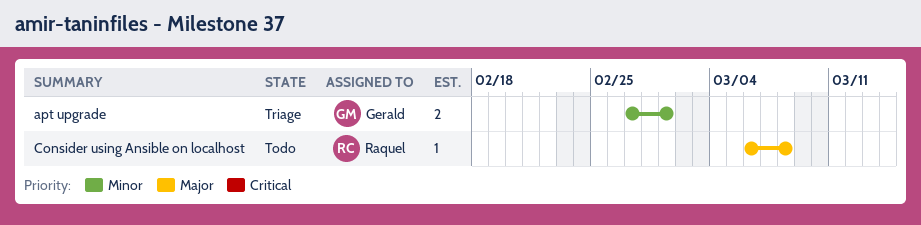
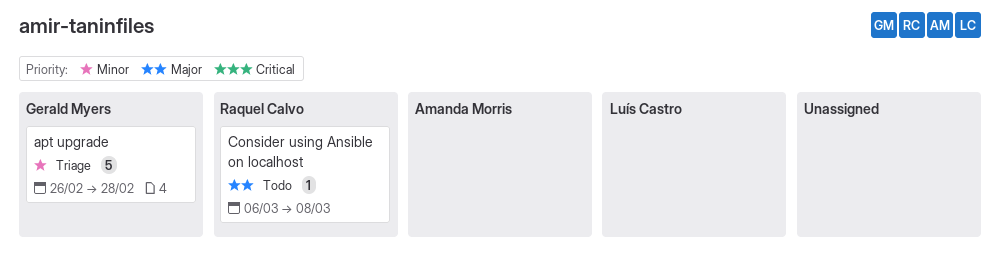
apt upgrade, estimate: 2 -> 5
apt upgrade, start: Feb 27 -> Feb 26
apt upgrade, due: Mar 1 -> Feb 28

